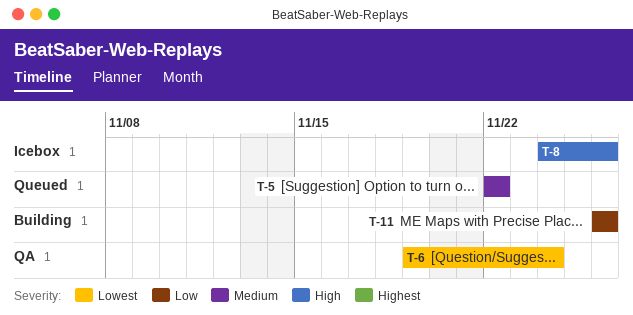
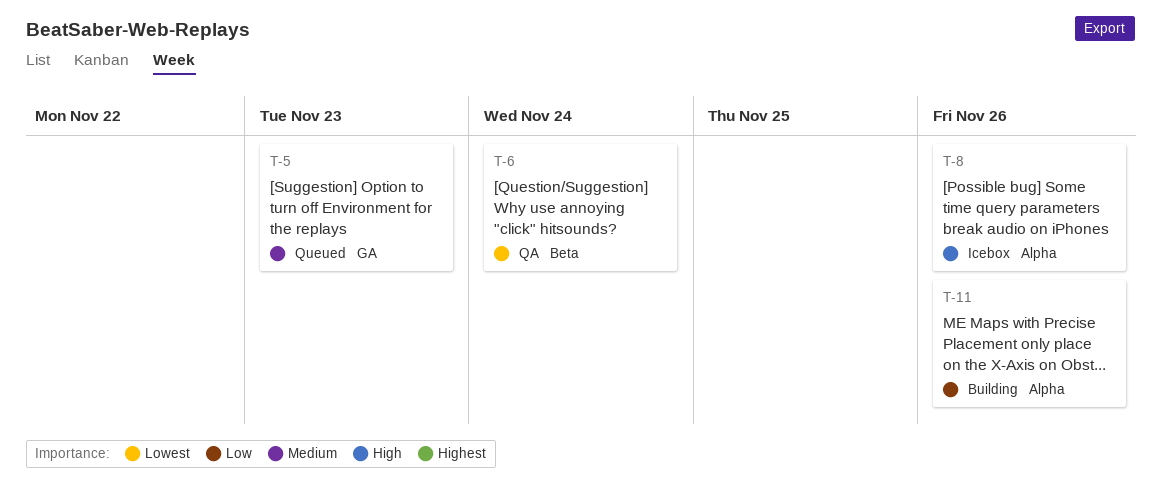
T-5, due: Nov 22 -> Nov 23

